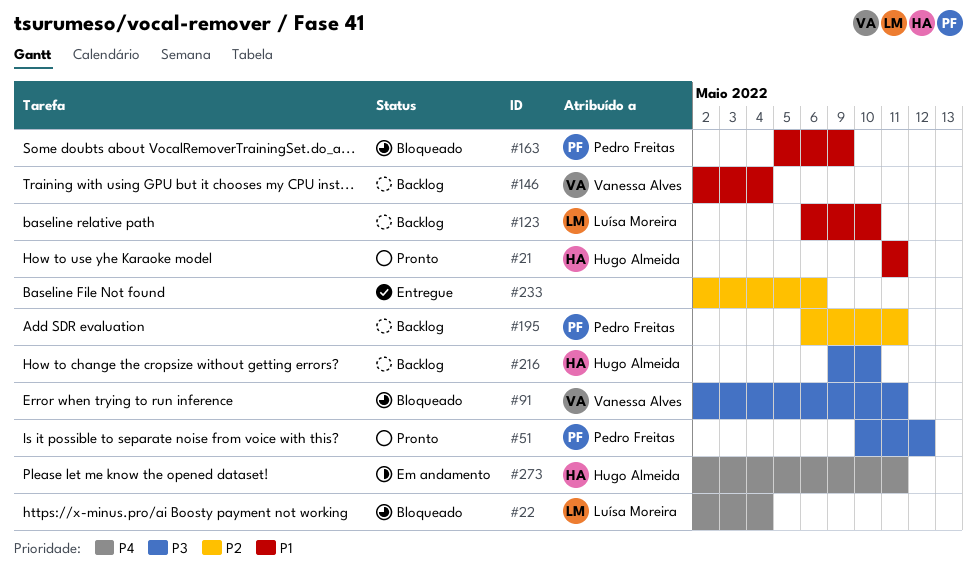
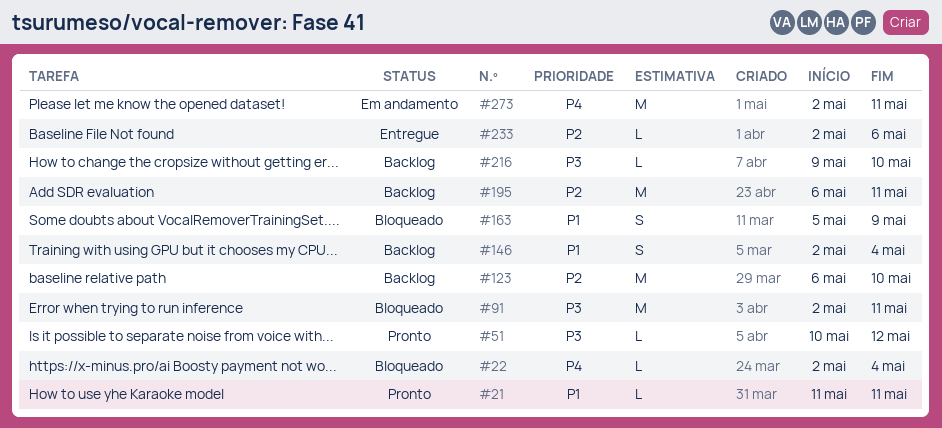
#123, priority: P1 -> P2

